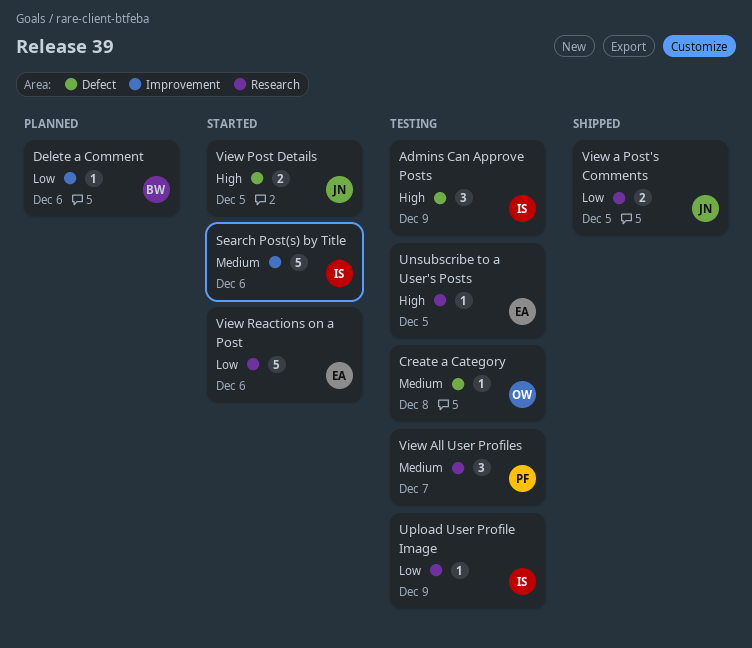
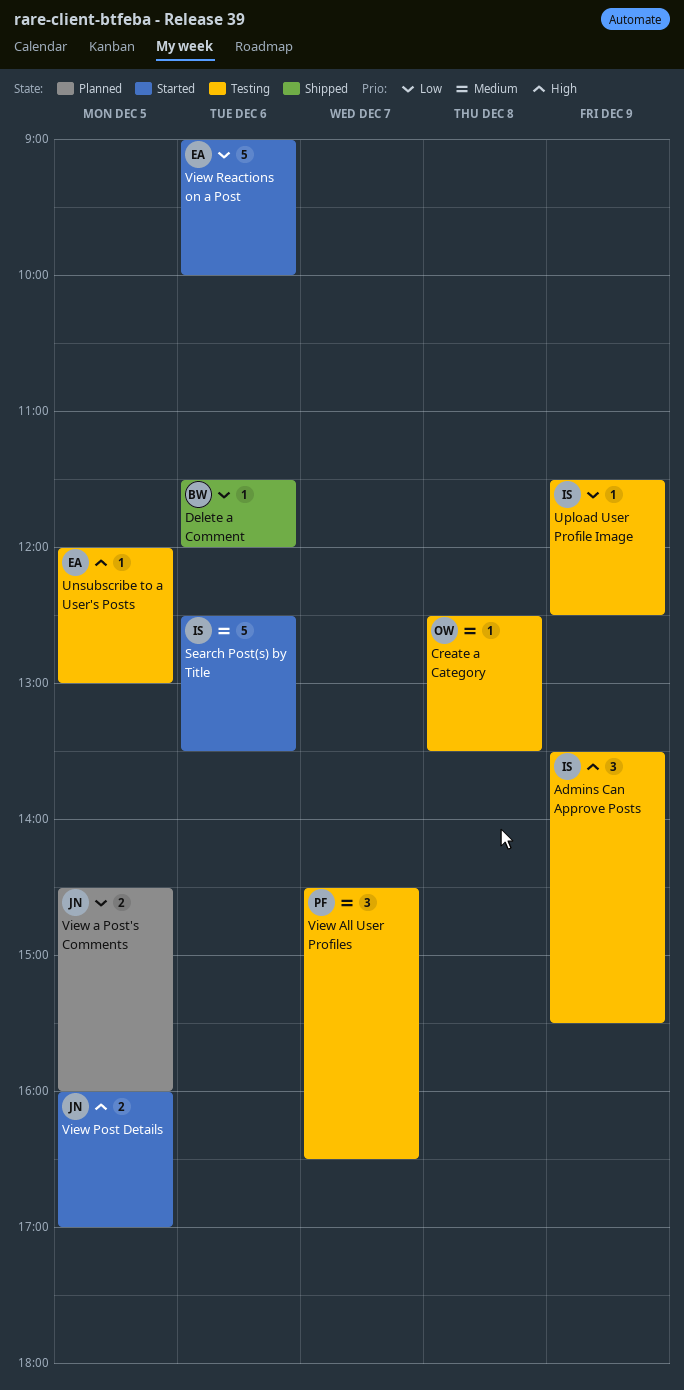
Delete a Comment, status: Planned -> Shipped
View a Post's Comments, status: Shipped -> Planned

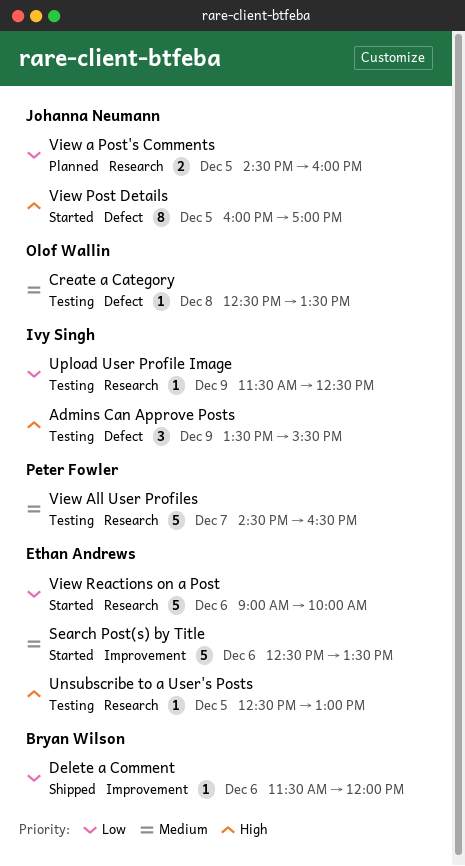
Search Post(s) by Title, owner: Ivy Singh -> Ethan Andrews
Unsubscribe to a User's Posts, begins: 12:00 -> 12:30
View All User Profiles, estimate: 3 -> 5
View Post Details, estimate: 2 -> 8

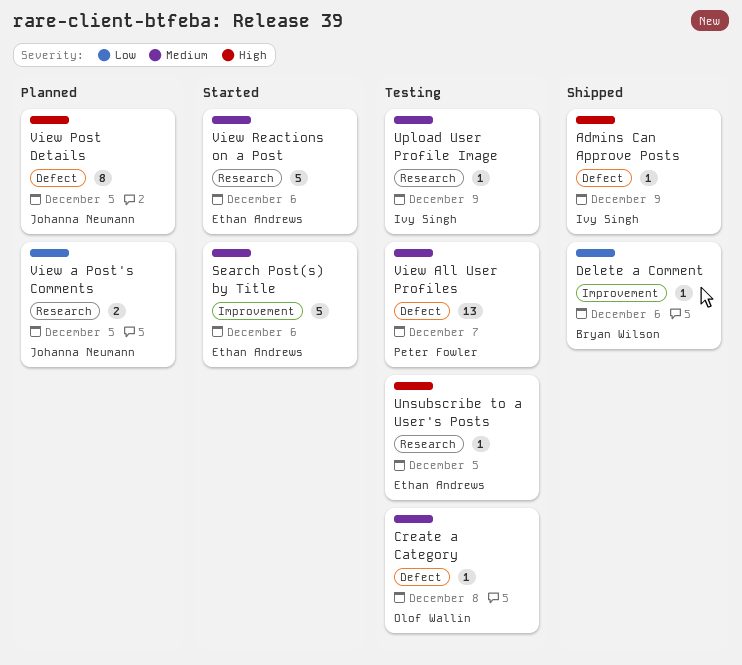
Admins Can Approve Posts, status: Testing -> Shipped
Admins Can Approve Posts, estimate: 3 -> 1
Upload User Profile Image, priority: Low -> Medium
View All User Profiles, label: Research -> Defect
View All User Profiles, estimate: 5 -> 13
View Post Details, status: Started -> Planned
View Reactions on a Post, priority: Low -> Medium

